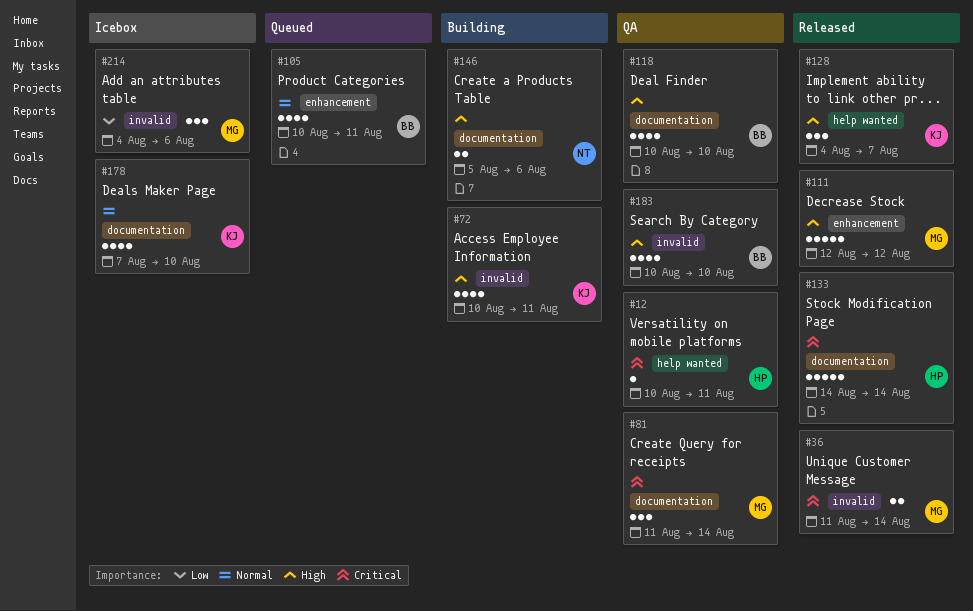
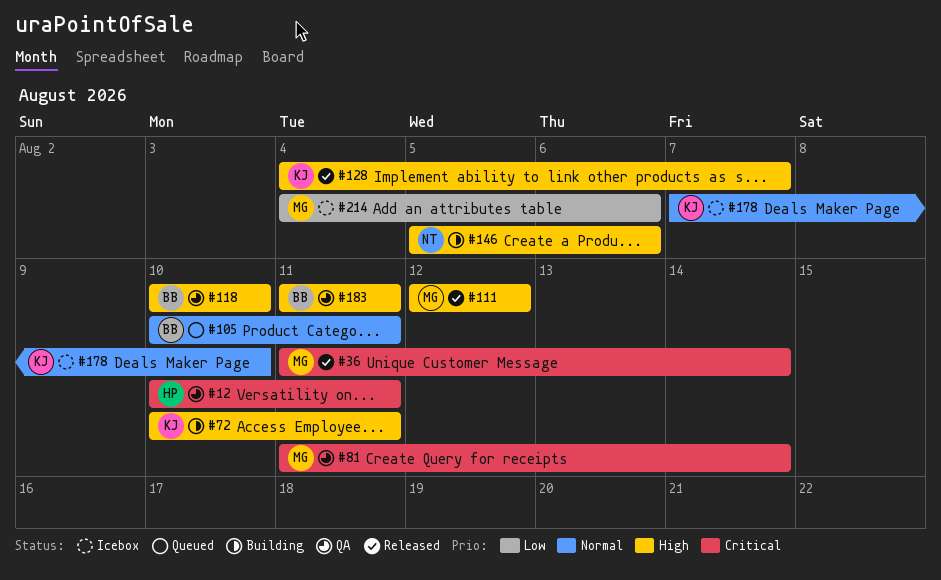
#133: present -> none
#183, start: Aug 10 -> Aug 11
#183, due: Aug 10 -> Aug 11

